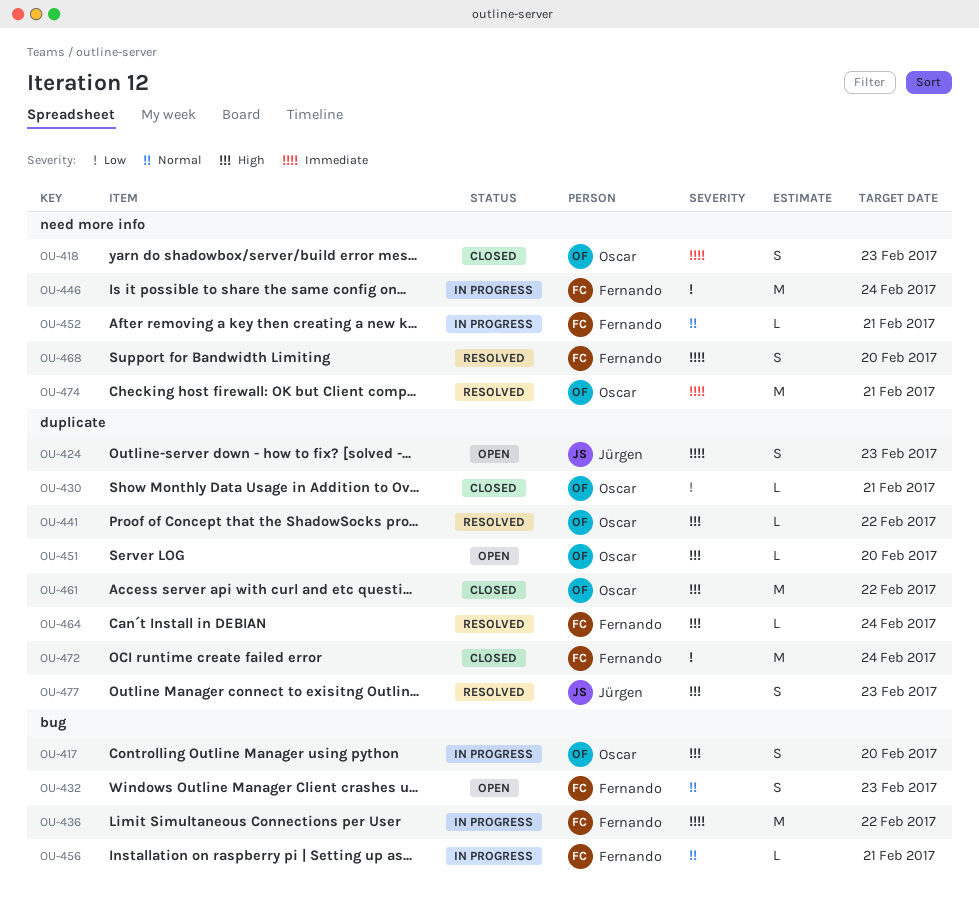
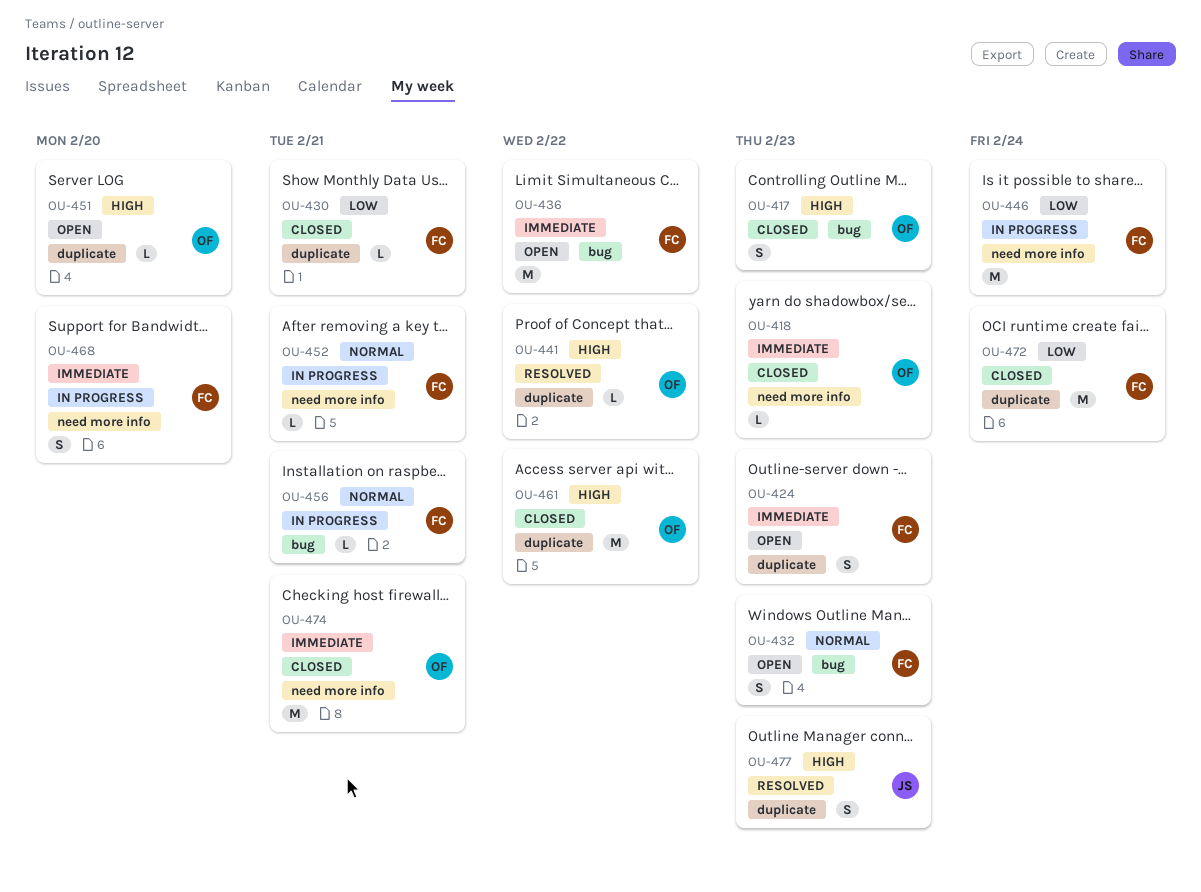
OU-417, status: In progress -> Closed
OU-417, due: Feb 20 -> Feb 23
OU-418, estimate: S -> L
OU-424, owner: Jürgen -> Fernando
OU-430, owner: Oscar -> Fernando
OU-436, status: In progress -> Open
OU-464: present -> none
OU-468, status: Resolved -> In progress
OU-474, status: Resolved -> Closed

